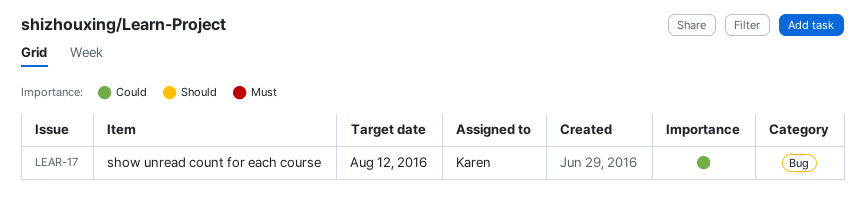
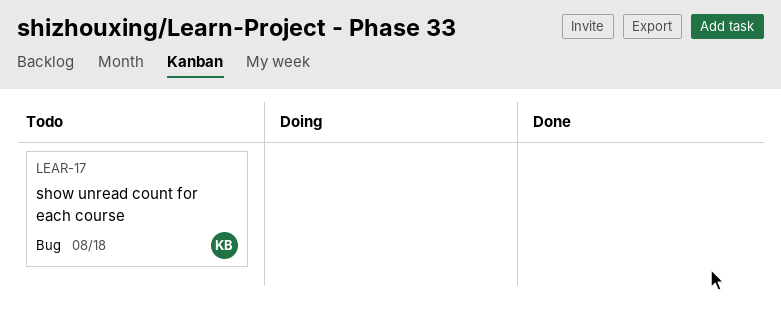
LEAR-17, due: Aug 12 -> Aug 18

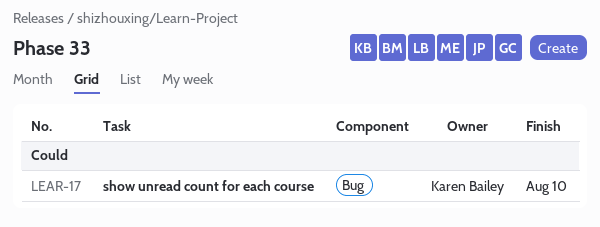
LEAR-17, due: Aug 18 -> Aug 10

